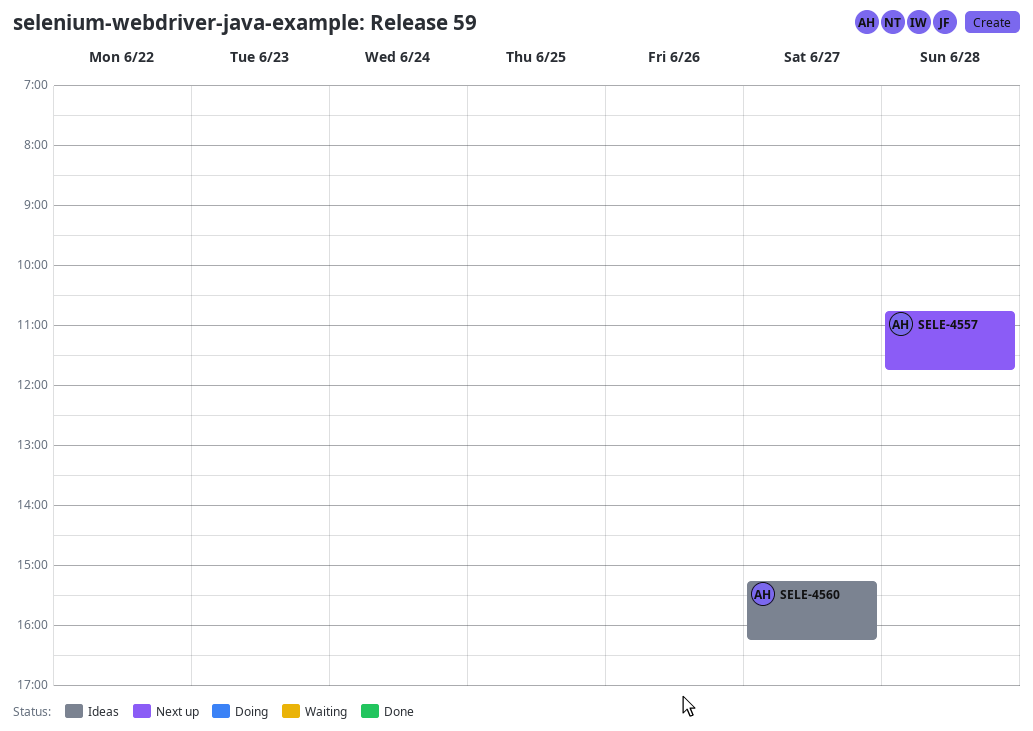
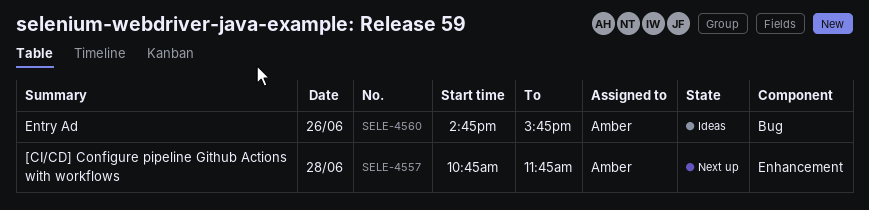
SELE-4560, day: Jun 27 -> Jun 26
SELE-4560, begins: 15:15 -> 14:45
SELE-4560, ends: 16:15 -> 15:45

